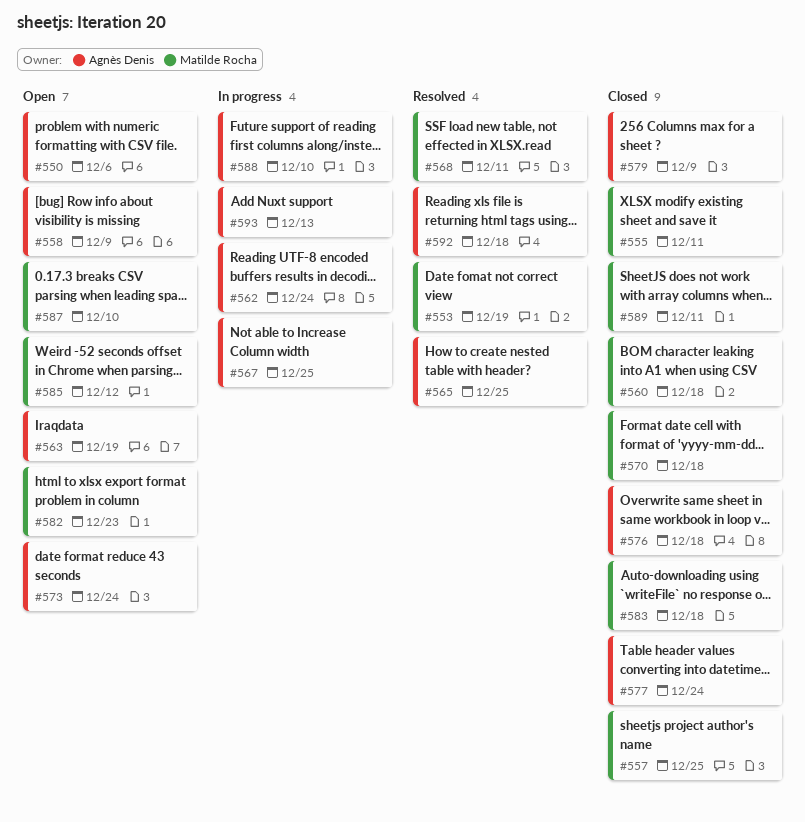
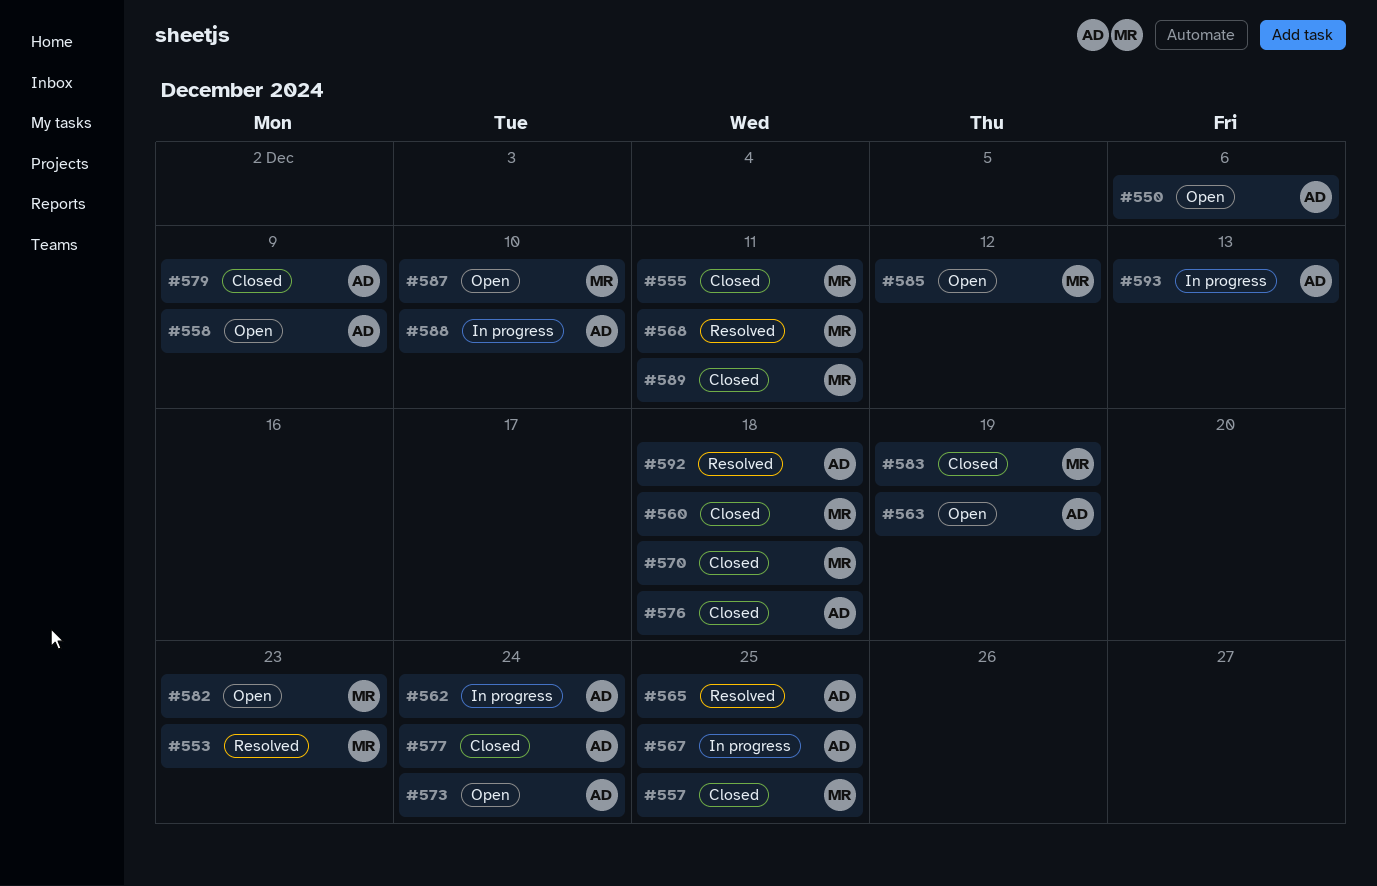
#553, due: Dec 19 -> Dec 23
#583, due: Dec 18 -> Dec 19

